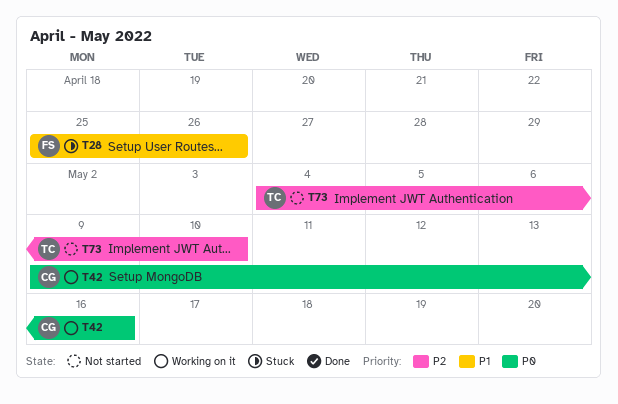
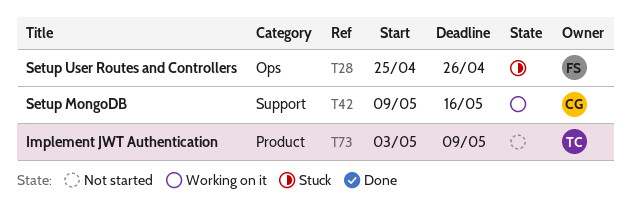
T73, start: May 4 -> May 3
T73, due: May 10 -> May 9

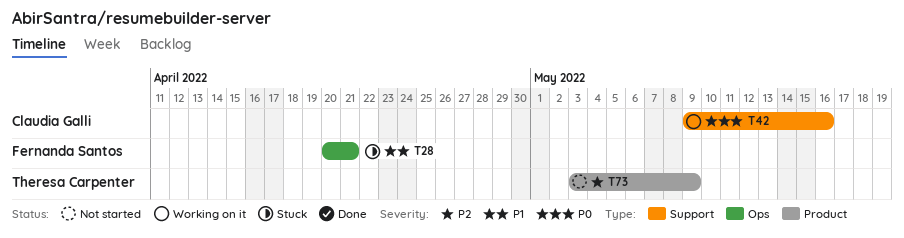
T28, start: Apr 25 -> Apr 20
T28, due: Apr 26 -> Apr 21

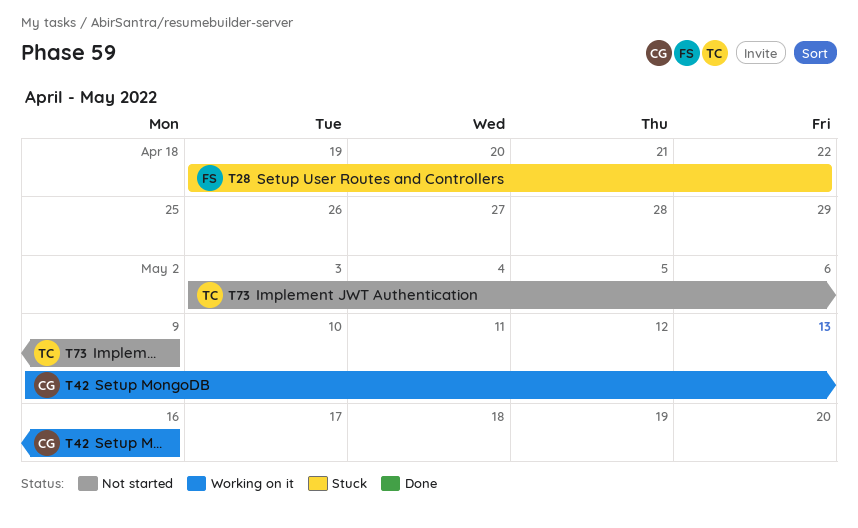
T28, start: Apr 20 -> Apr 19
T28, due: Apr 21 -> Apr 22

